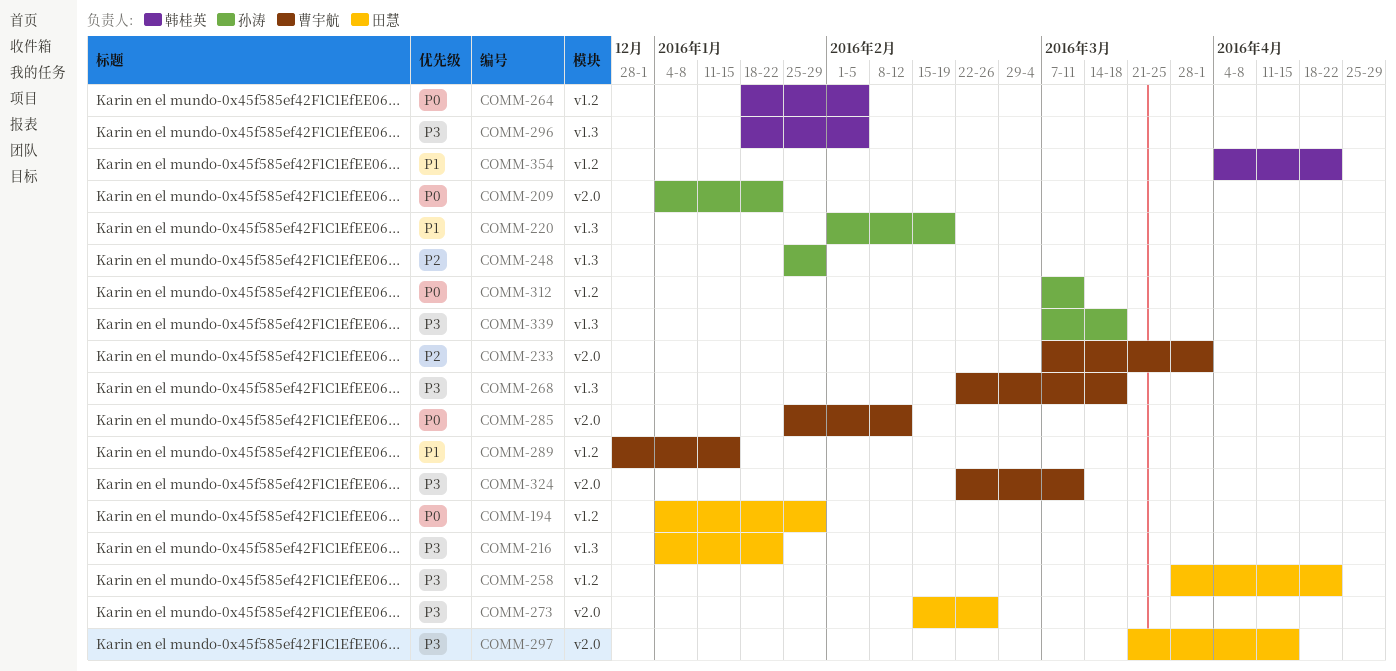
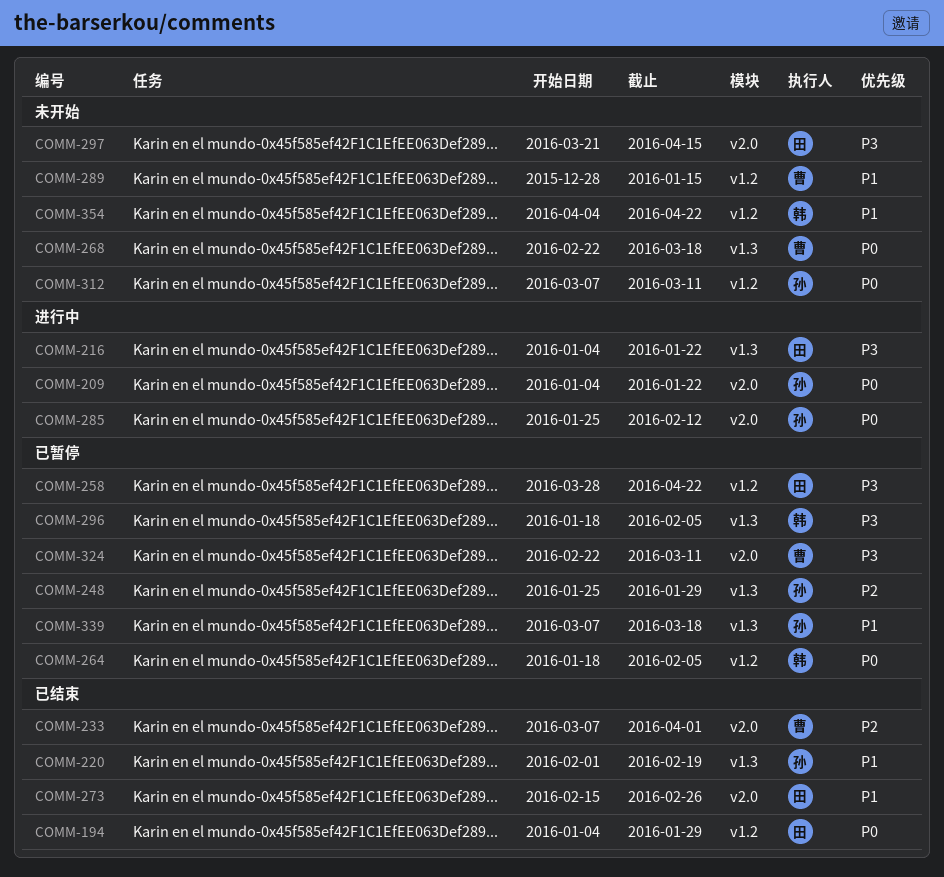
COMM-268, priority: P3 -> P0
COMM-273, priority: P3 -> P1
COMM-285, owner: 曹宇航 -> 孙涛
COMM-339, priority: P3 -> P1

